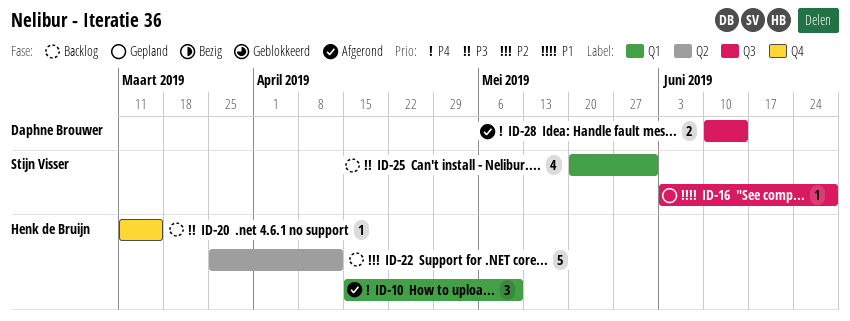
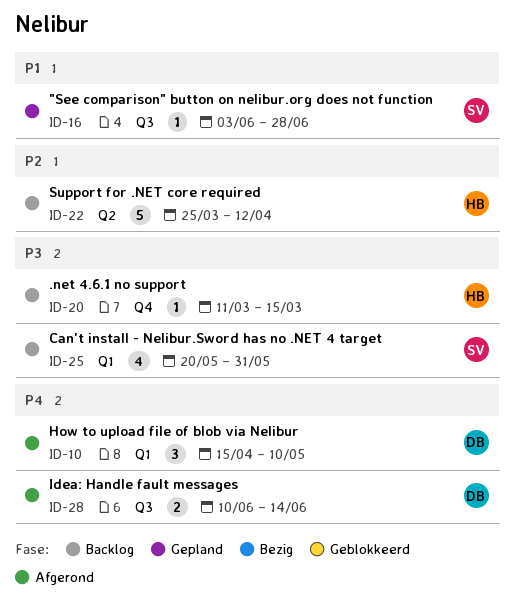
ID-10, owner: Henk de Bruijn -> Daphne Brouwer

